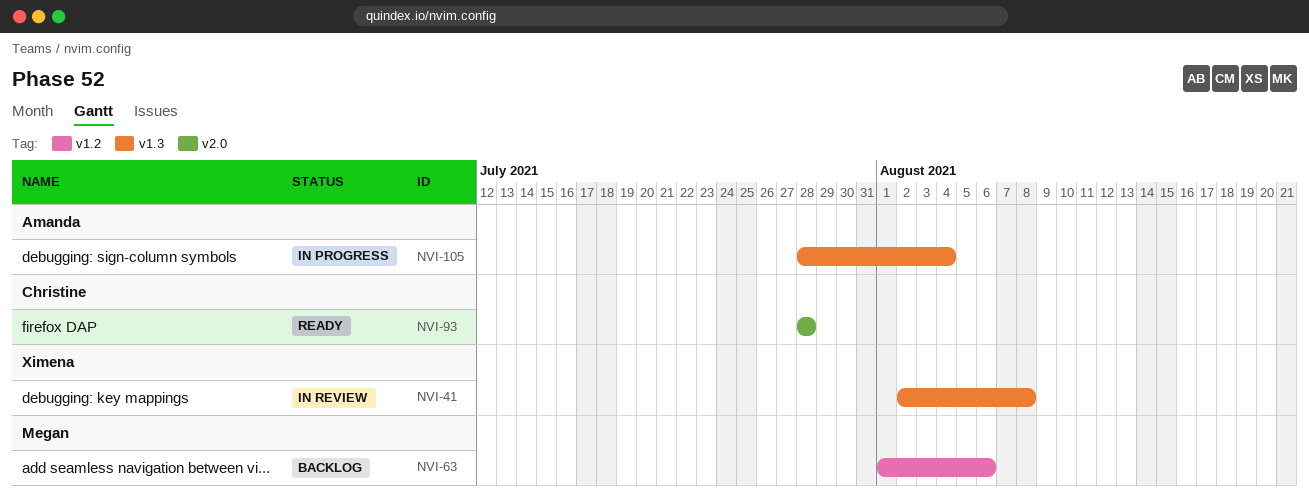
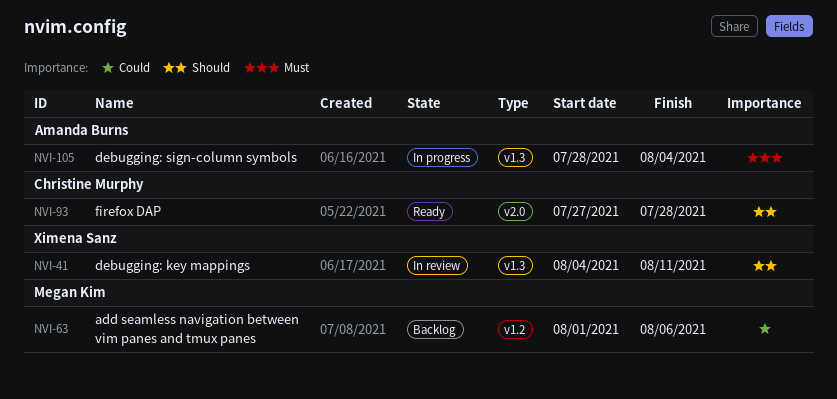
NVI-41, start: Aug 2 -> Aug 4
NVI-41, due: Aug 8 -> Aug 11
NVI-93, start: Jul 28 -> Jul 27

